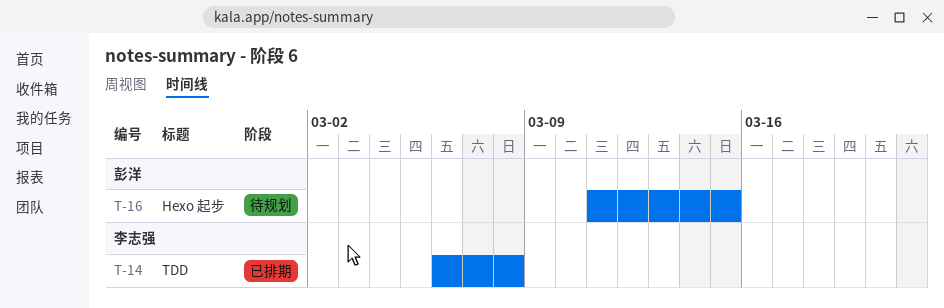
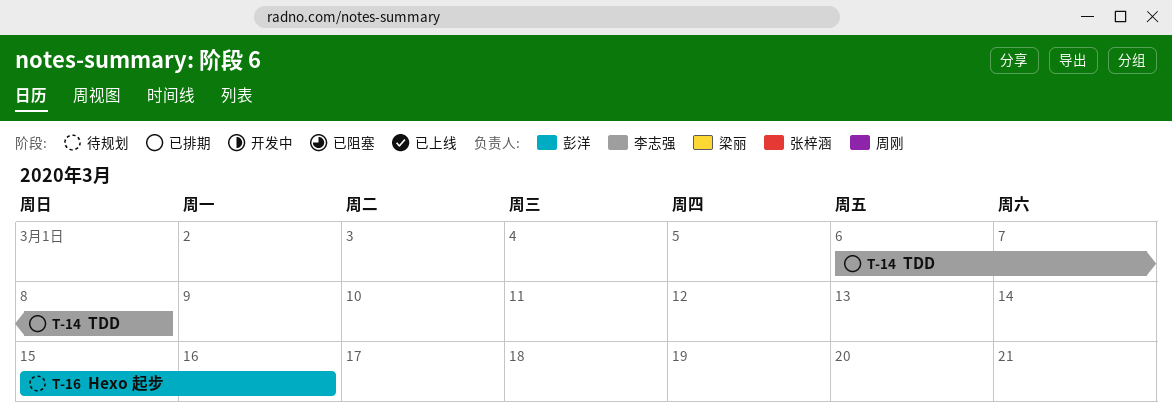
T-16, start: Mar 11 -> Mar 15
T-16, due: Mar 15 -> Mar 16

